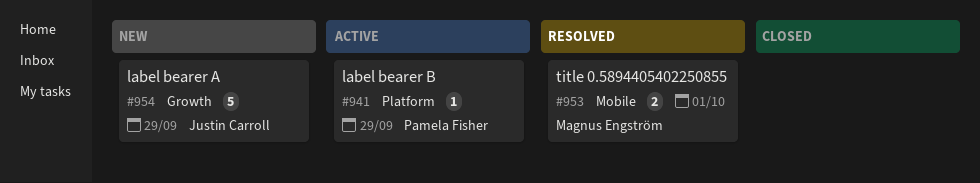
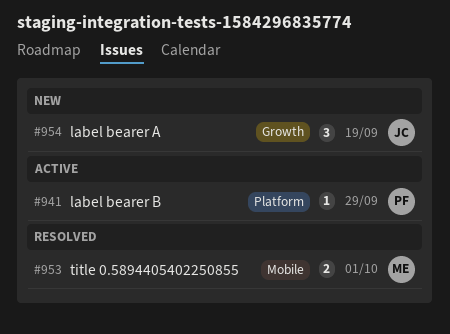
#954, estimate: 5 -> 3
#954, due: Sep 29 -> Sep 19

